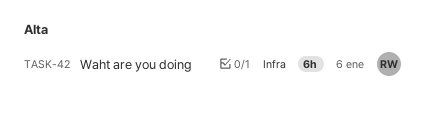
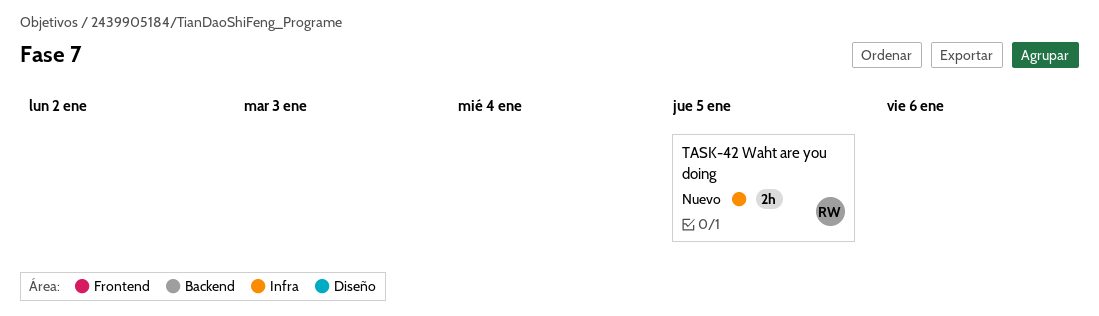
TASK-42, estimate: 6h -> 2h
TASK-42, due: Jan 6 -> Jan 5

